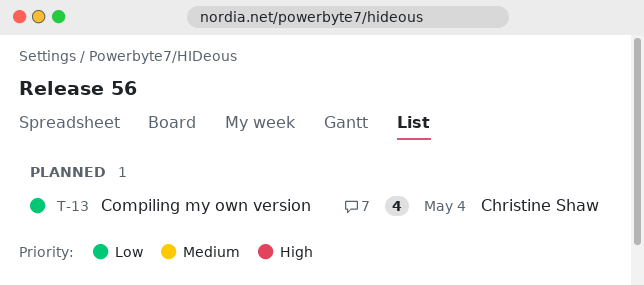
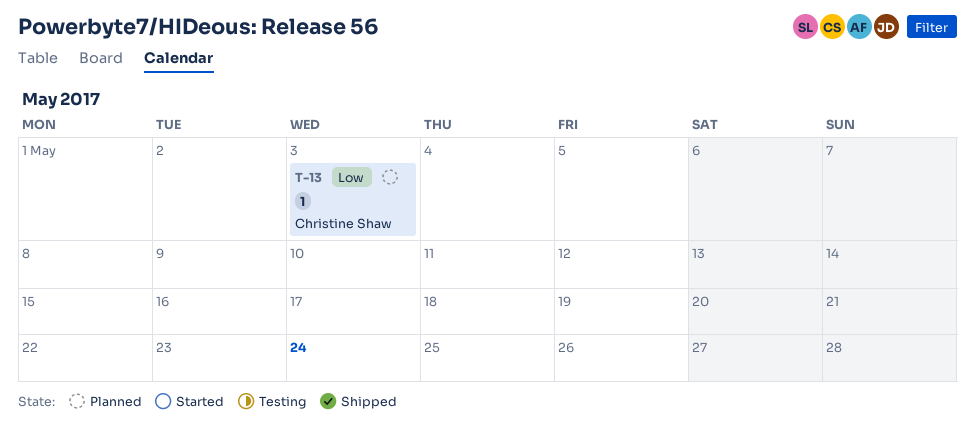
T-13, estimate: 4 -> 1
T-13, due: May 4 -> May 3

